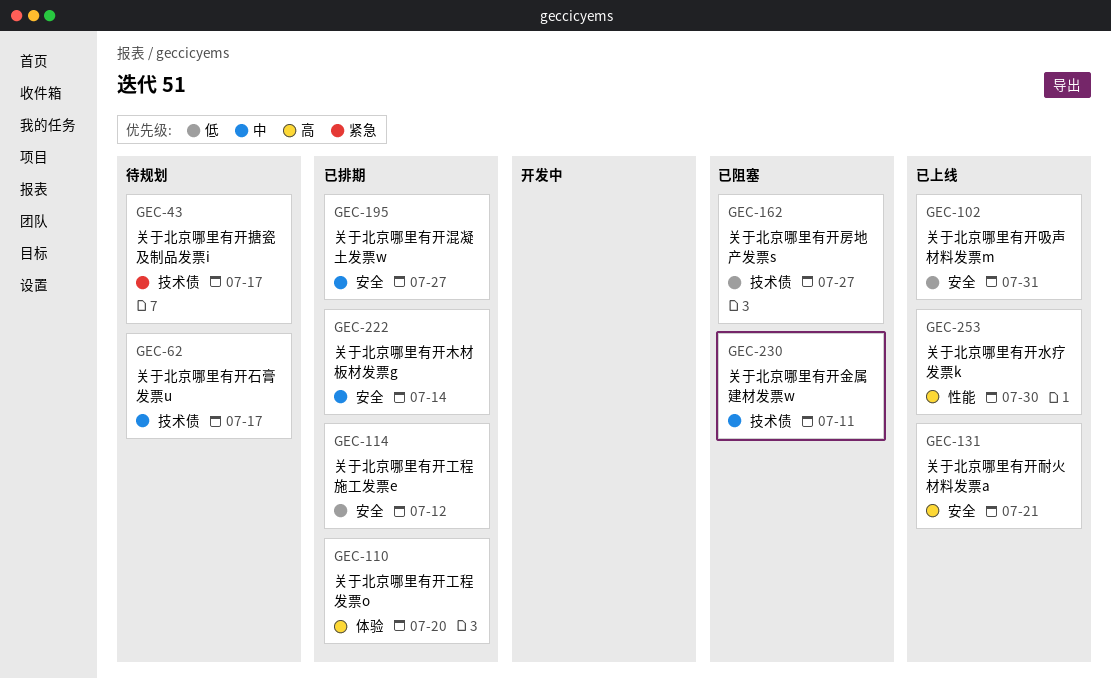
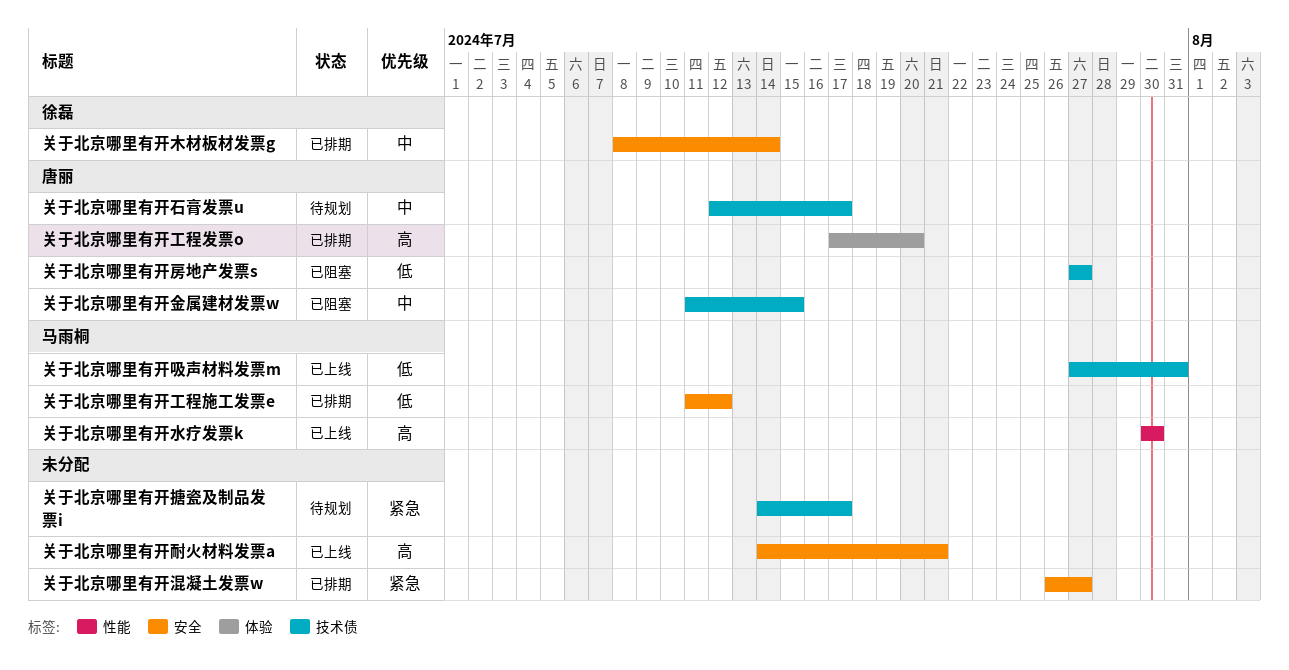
关于北京哪里有开吸声材料发票m, label: 安全 -> 技术债
关于北京哪里有开混凝土发票w, priority: 中 -> 紧急
关于北京哪里有开金属建材发票w, due: Jul 11 -> Jul 15

